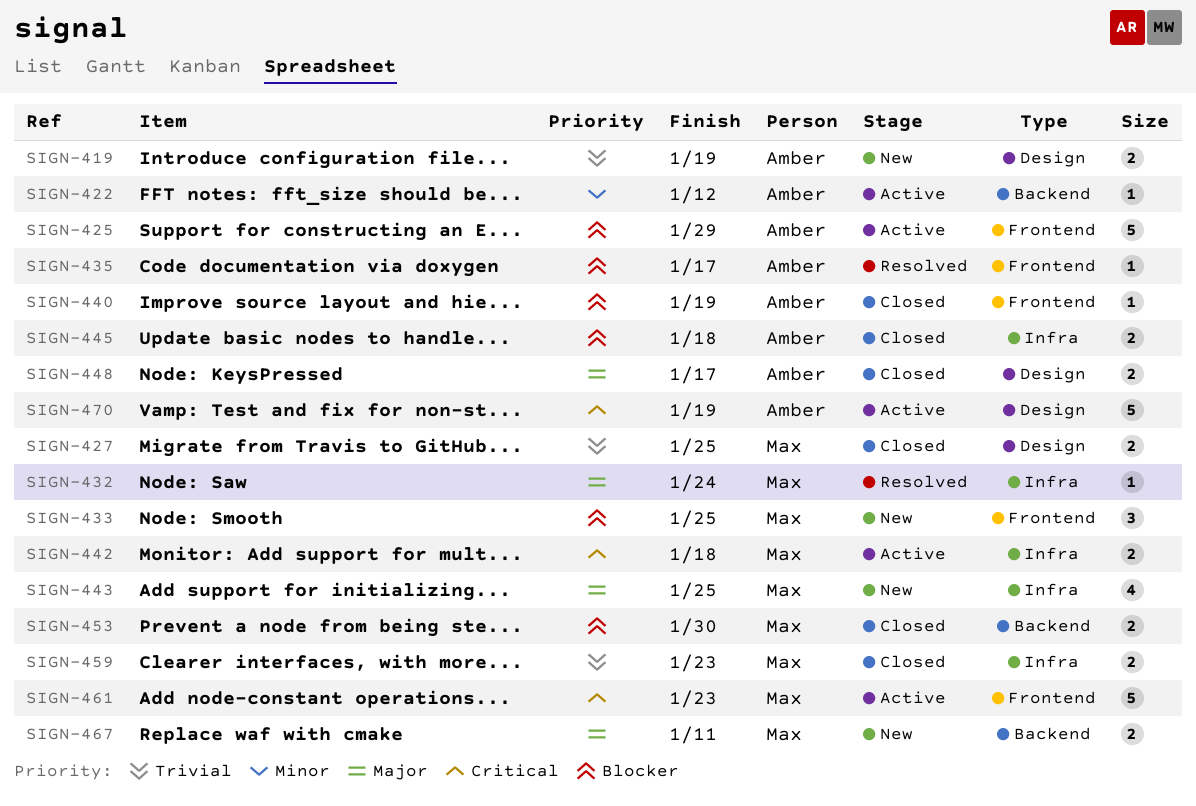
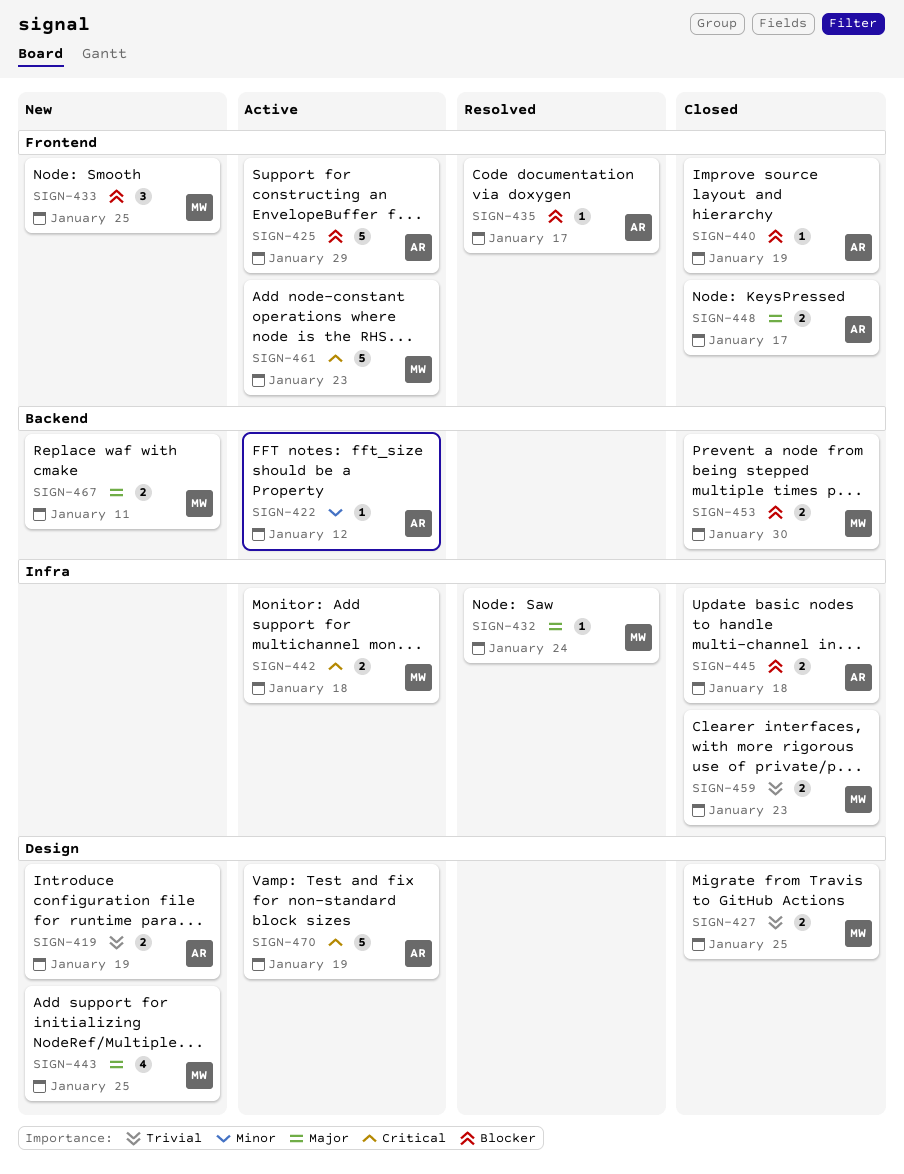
SIGN-443, label: Infra -> Design
SIGN-448, label: Design -> Frontend

